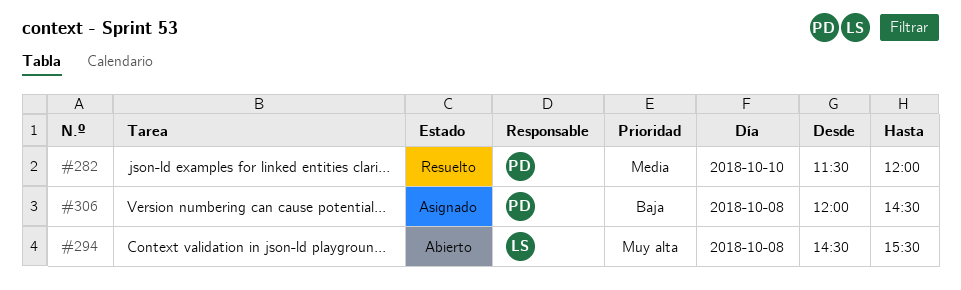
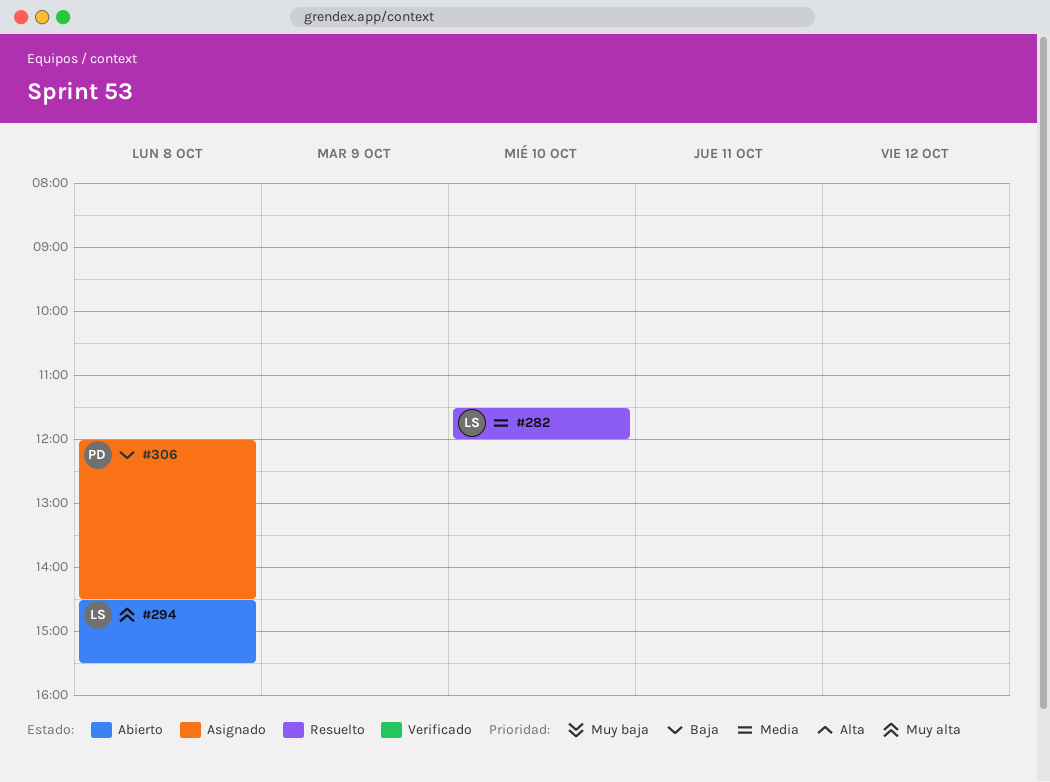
#282, owner: PD -> LS

